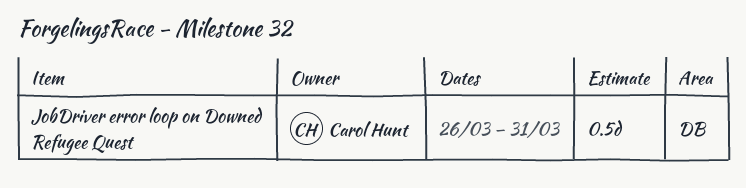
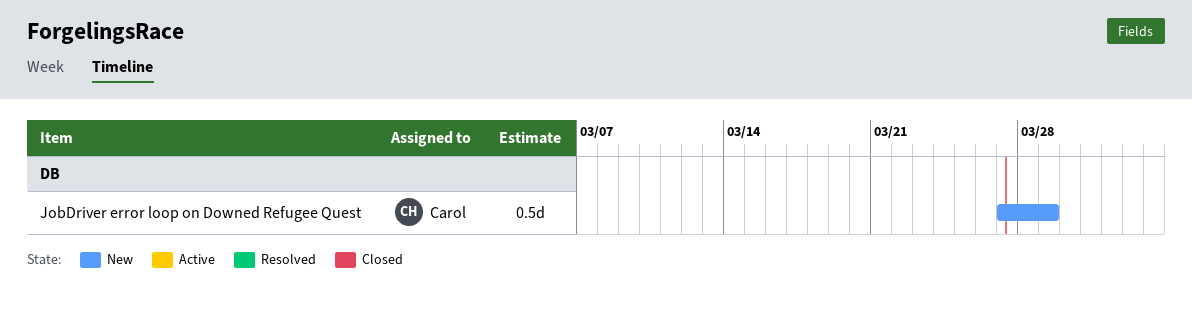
JobDriver error loop on Downed Refugee Quest, start: Mar 26 -> Mar 27
JobDriver error loop on Downed Refugee Quest, due: Mar 31 -> Mar 29

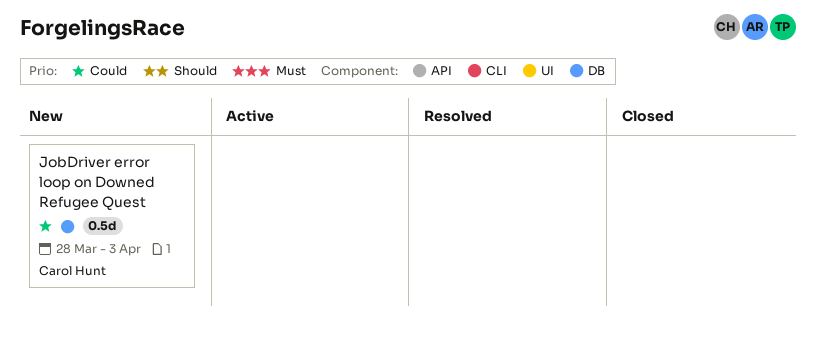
JobDriver error loop on Downed Refugee Quest, start: Mar 27 -> Mar 28
JobDriver error loop on Downed Refugee Quest, due: Mar 29 -> Apr 3

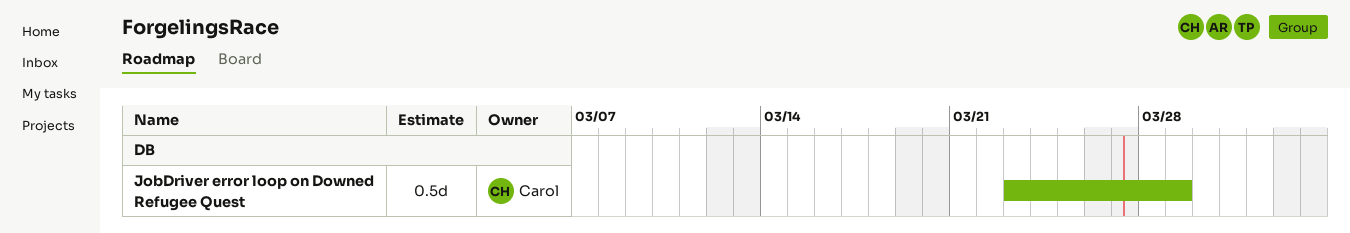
JobDriver error loop on Downed Refugee Quest, start: Mar 28 -> Mar 23
JobDriver error loop on Downed Refugee Quest, due: Apr 3 -> Mar 29

